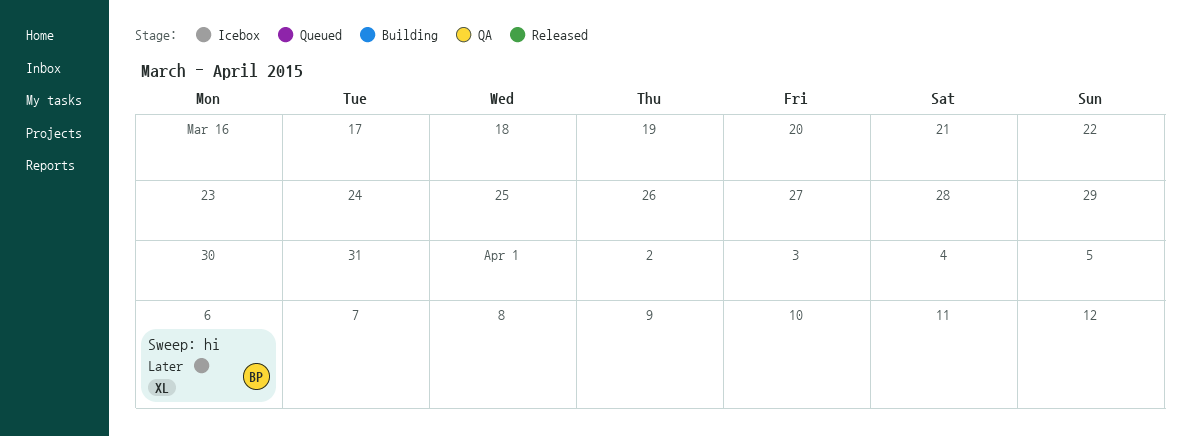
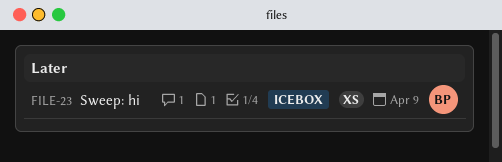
Sweep: hi, estimate: XL -> XS
Sweep: hi, due: Apr 6 -> Apr 9

